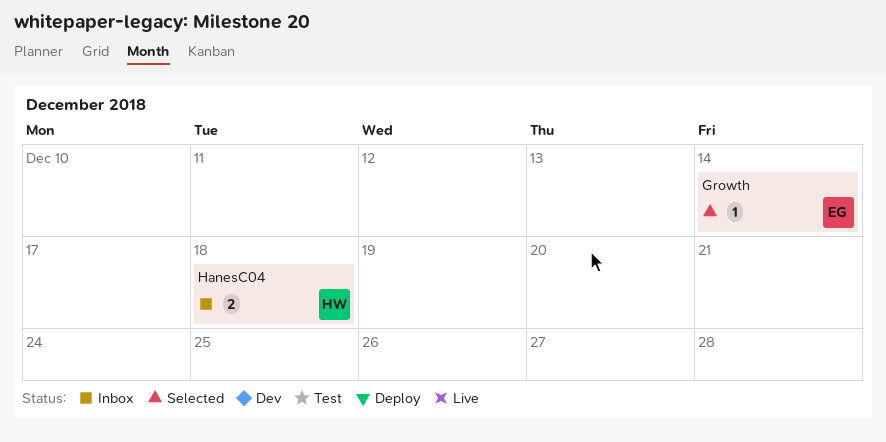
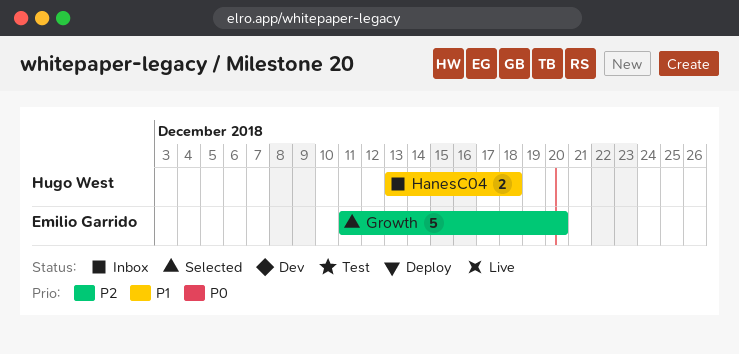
Growth, estimate: 1 -> 5
Growth, due: Dec 14 -> Dec 20

